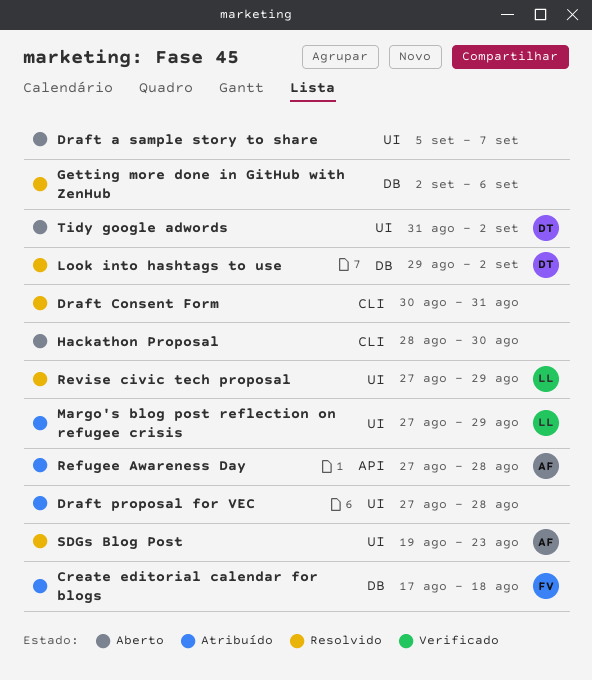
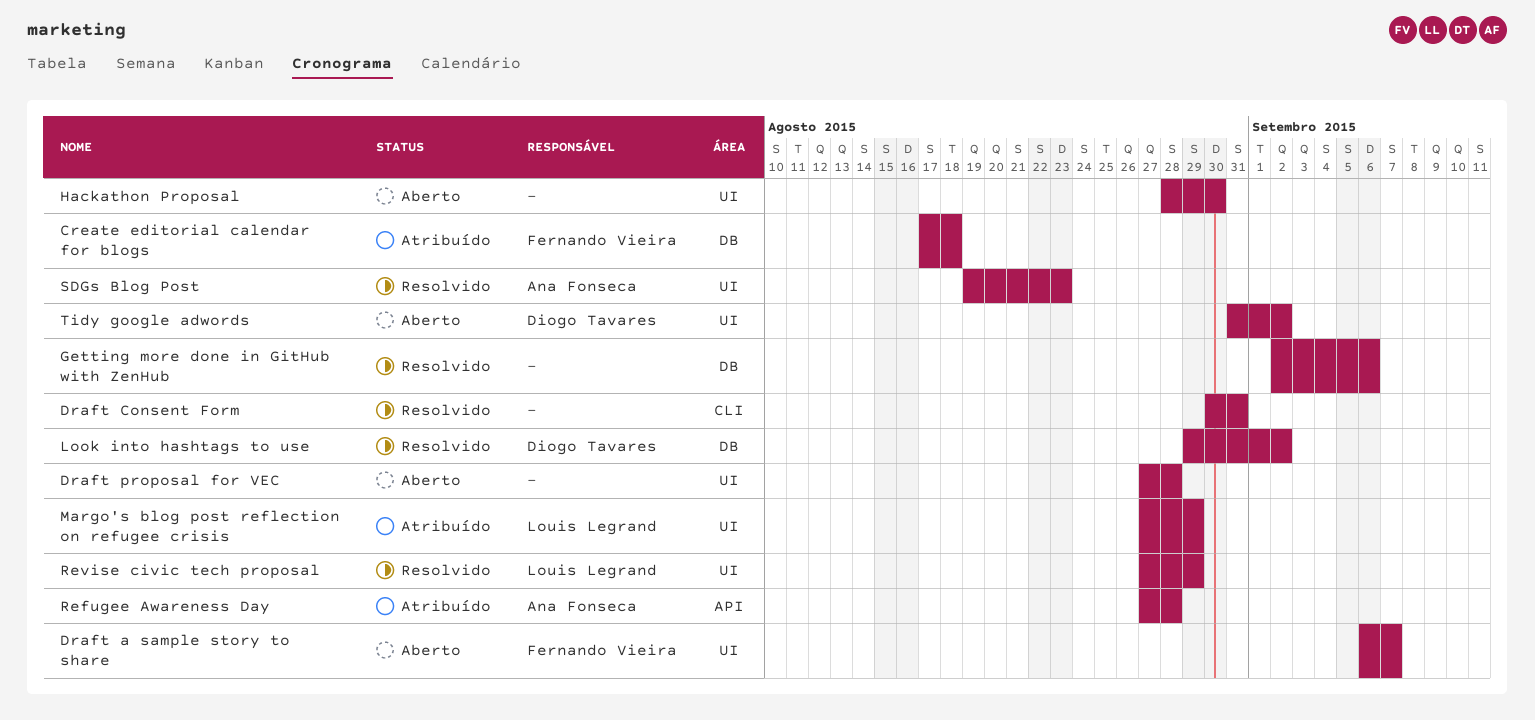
Draft a sample story to share, owner: none -> Fernando Vieira
Draft a sample story to share, start: Sep 5 -> Sep 6
Draft proposal for VEC, status: Atribuído -> Aberto
Hackathon Proposal, label: CLI -> UI

